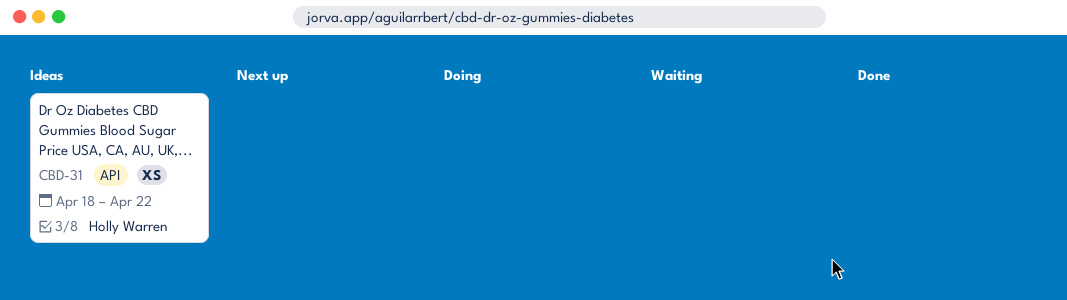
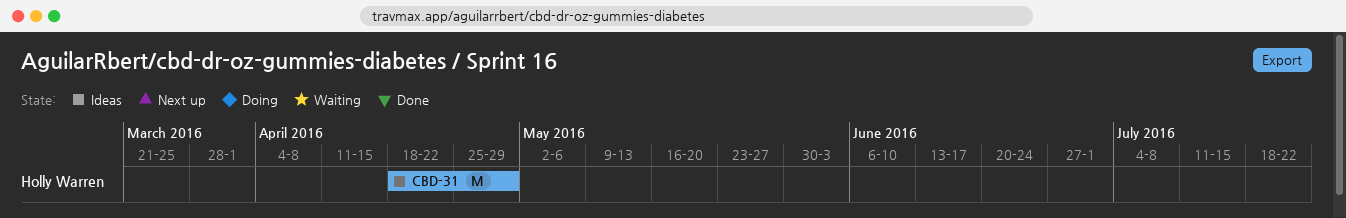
CBD-31, estimate: XS -> M
CBD-31, due: Apr 22 -> Apr 29

